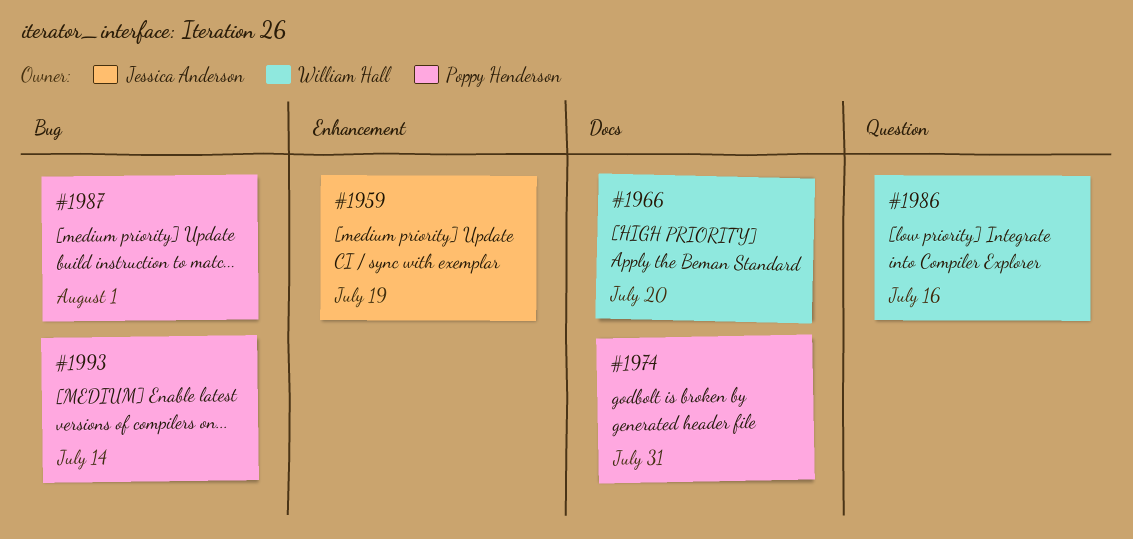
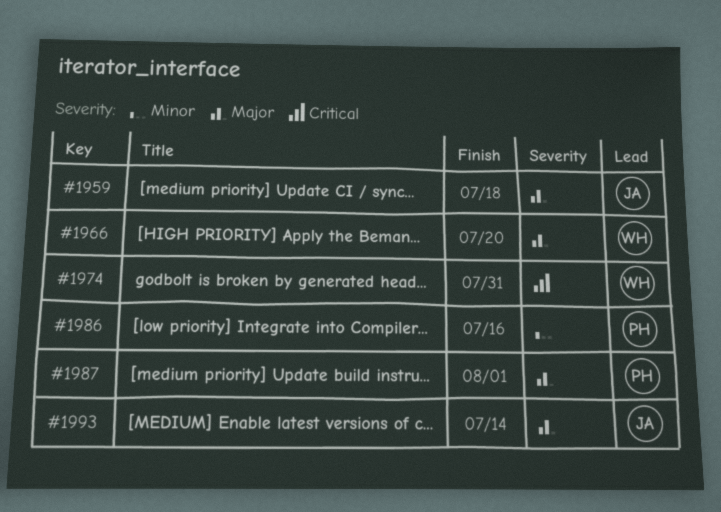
#1959, due: Jul 19 -> Jul 18
#1974, owner: Poppy Henderson -> William Hall
#1986, owner: William Hall -> Poppy Henderson
#1993, owner: Poppy Henderson -> Jessica Anderson

